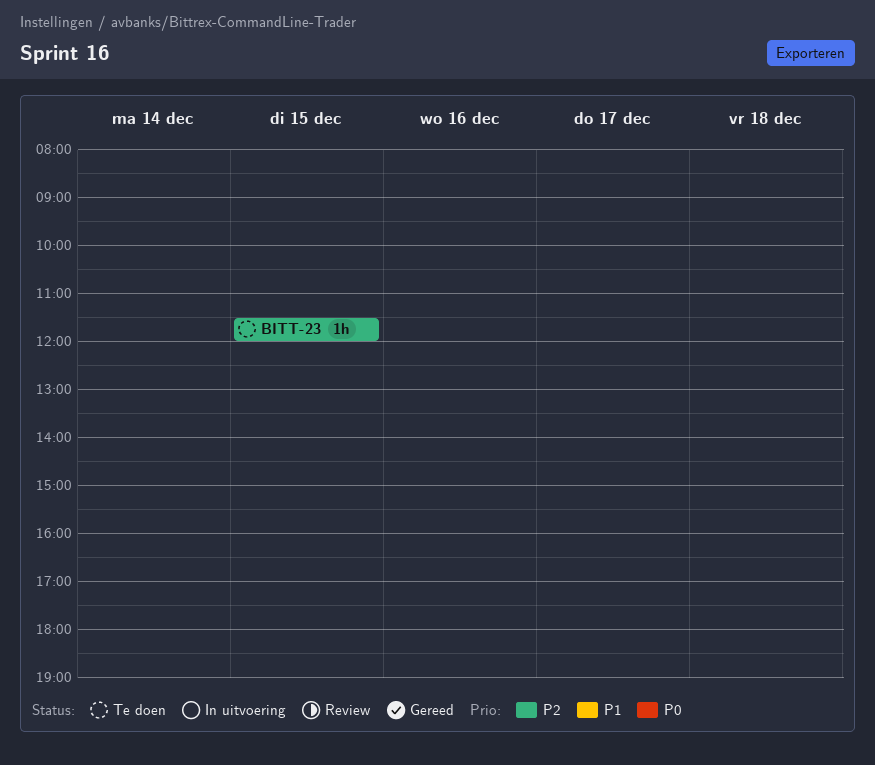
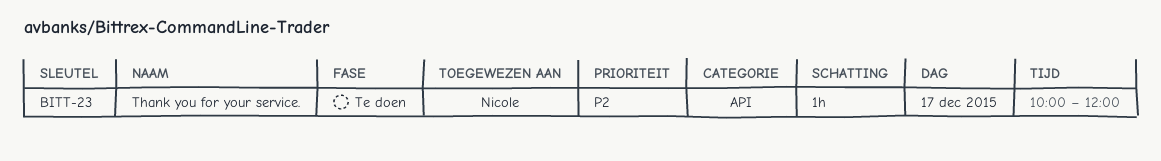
BITT-23, day: Dec 15 -> Dec 17
BITT-23, begins: 11:30 -> 10:00

